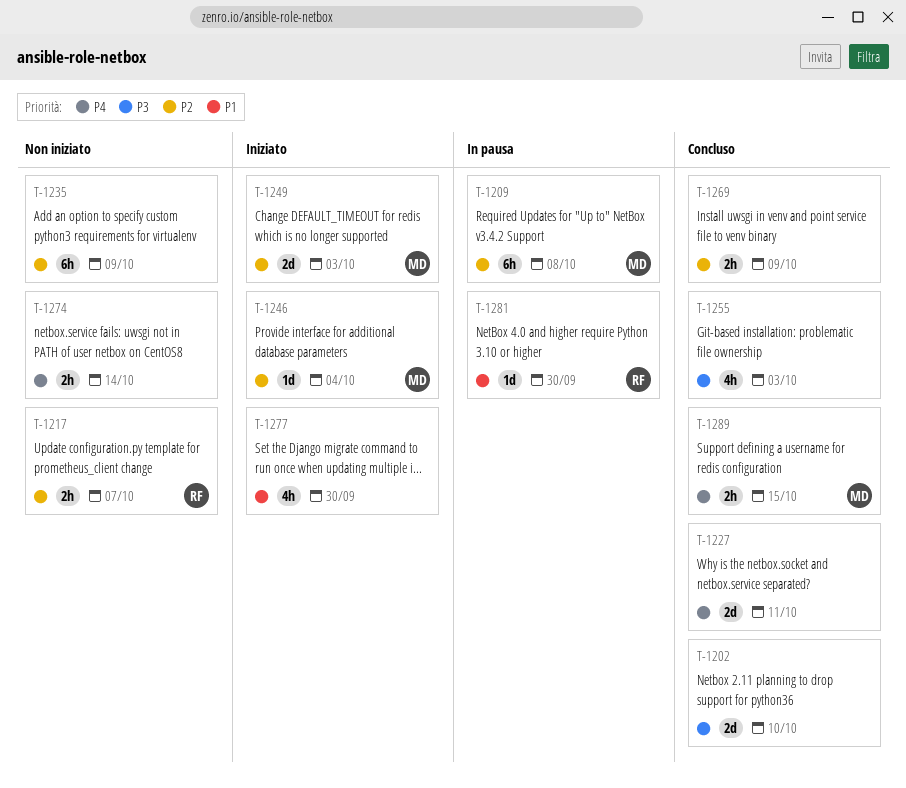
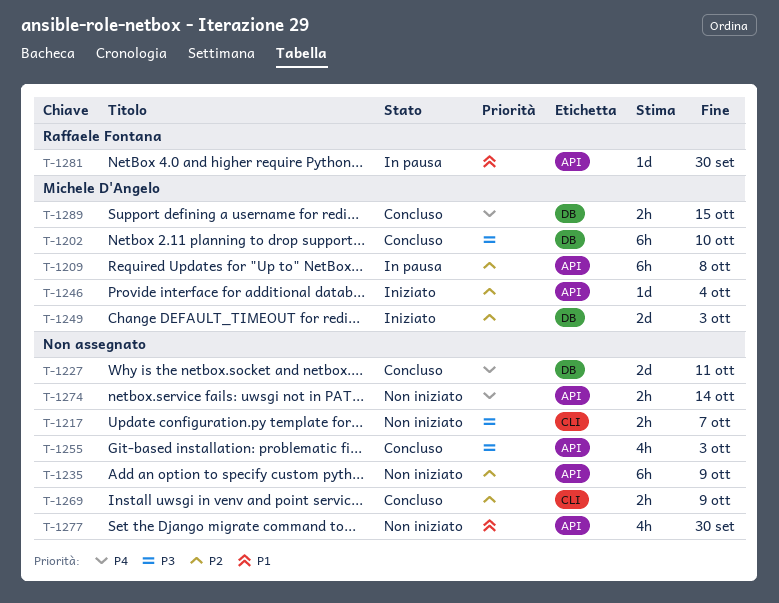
T-1202, owner: none -> Michele D'Angelo
T-1202, estimate: 2d -> 6h
T-1217, owner: Raffaele Fontana -> none
T-1217, priority: P2 -> P3
T-1277, status: Iniziato -> Non iniziato

